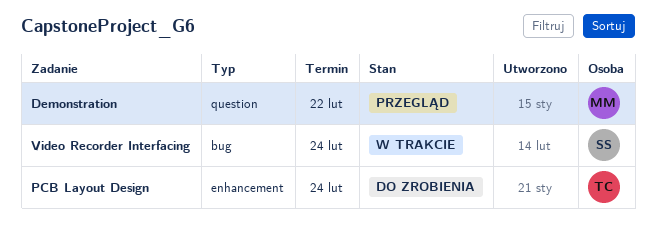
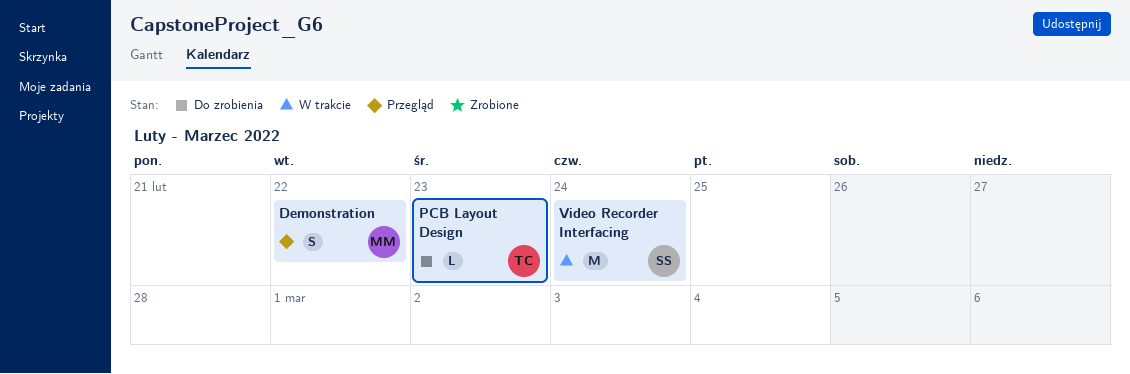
PCB Layout Design, due: Feb 24 -> Feb 23

